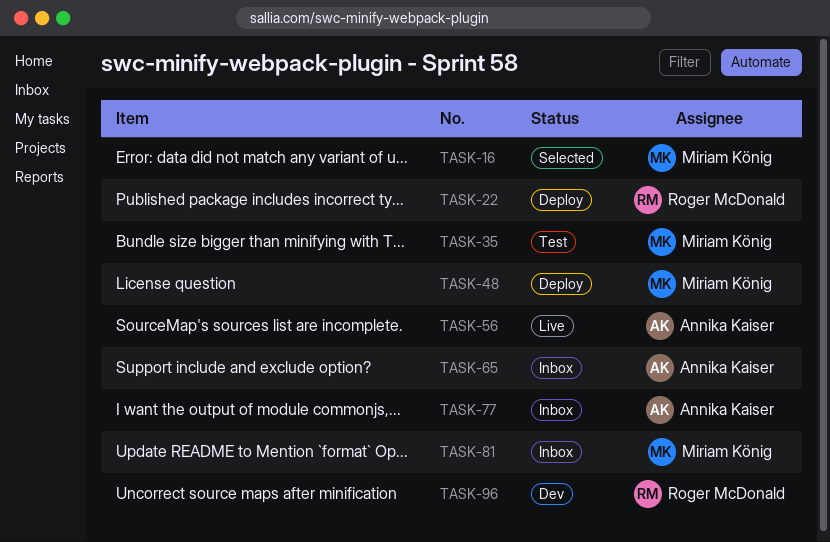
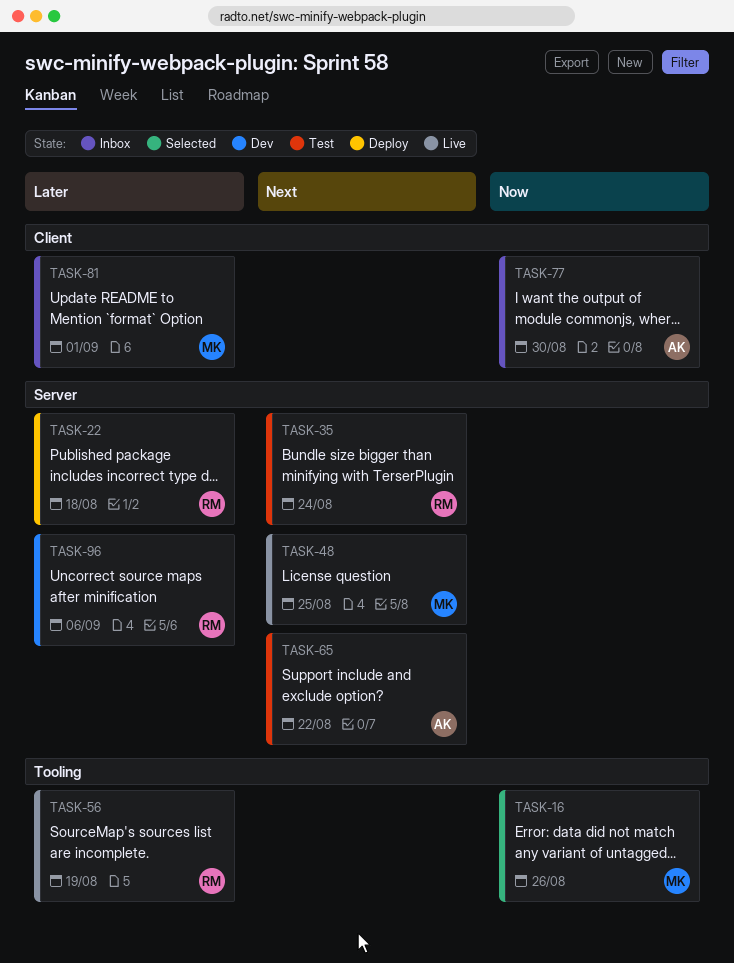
TASK-35, owner: Miriam König -> Roger McDonald
TASK-48, status: Deploy -> Live
TASK-56, owner: Annika Kaiser -> Roger McDonald
TASK-65, status: Inbox -> Test

